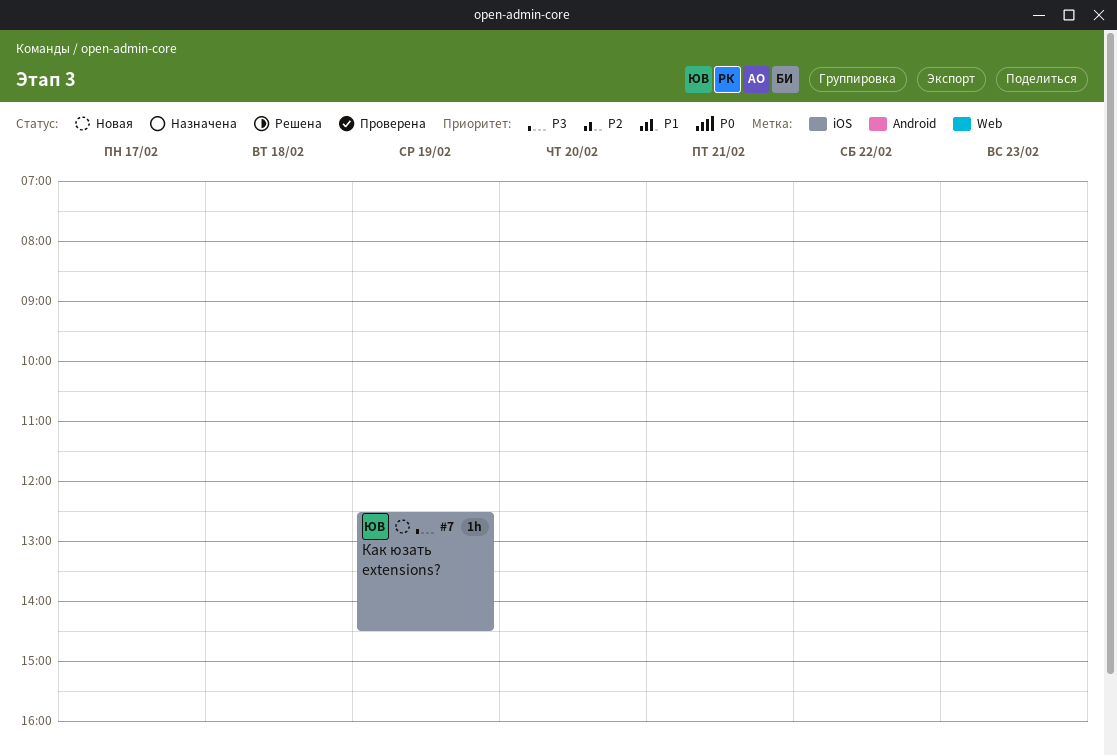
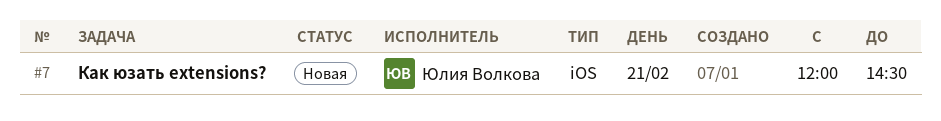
#7, day: Feb 19 -> Feb 21
#7, begins: 12:30 -> 12:00

